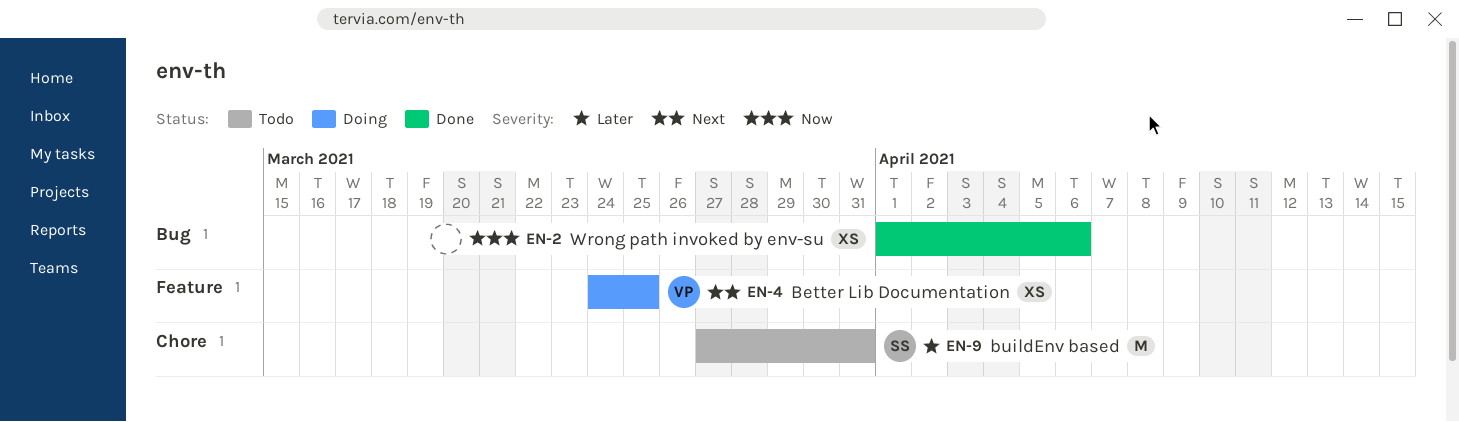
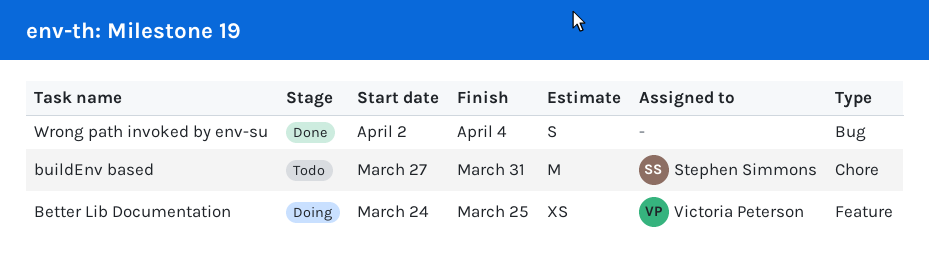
Wrong path invoked by env-su, estimate: XS -> S
Wrong path invoked by env-su, start: Apr 1 -> Apr 2
Wrong path invoked by env-su, due: Apr 6 -> Apr 4

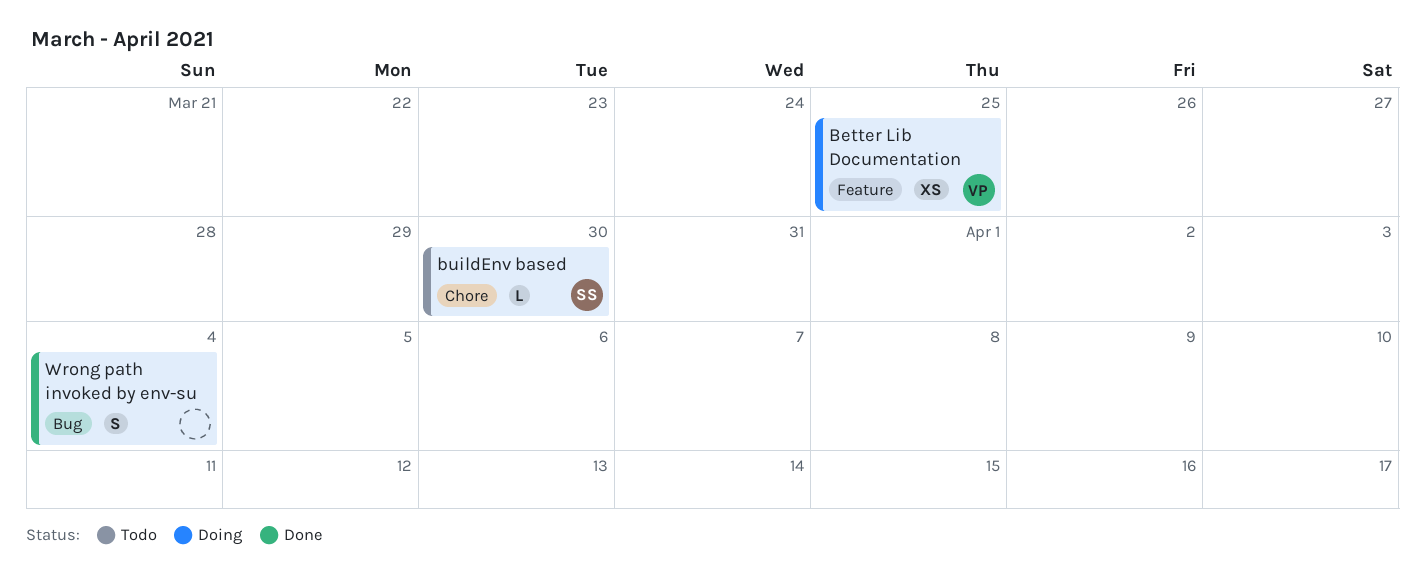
buildEnv based, estimate: M -> L
buildEnv based, due: Mar 31 -> Mar 30

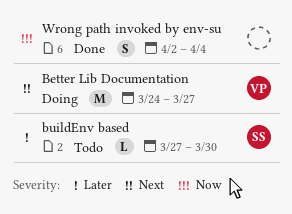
Better Lib Documentation, estimate: XS -> M
Better Lib Documentation, due: Mar 25 -> Mar 27

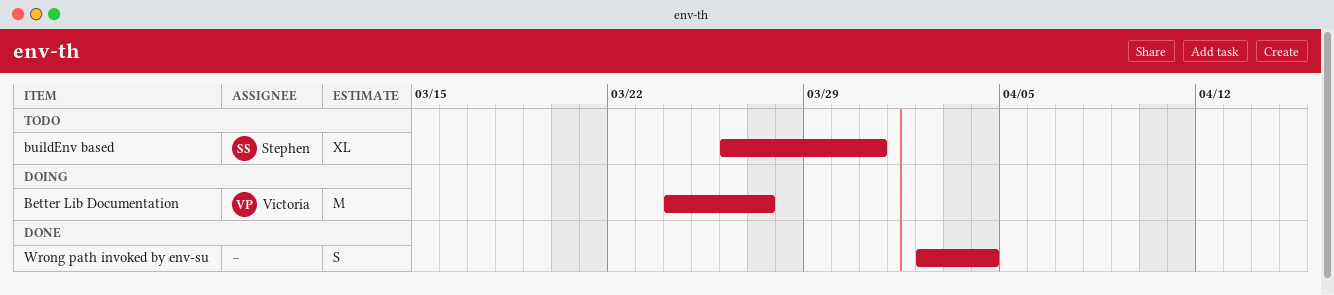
buildEnv based, estimate: L -> XL
buildEnv based, start: Mar 27 -> Mar 26
buildEnv based, due: Mar 30 -> Mar 31

